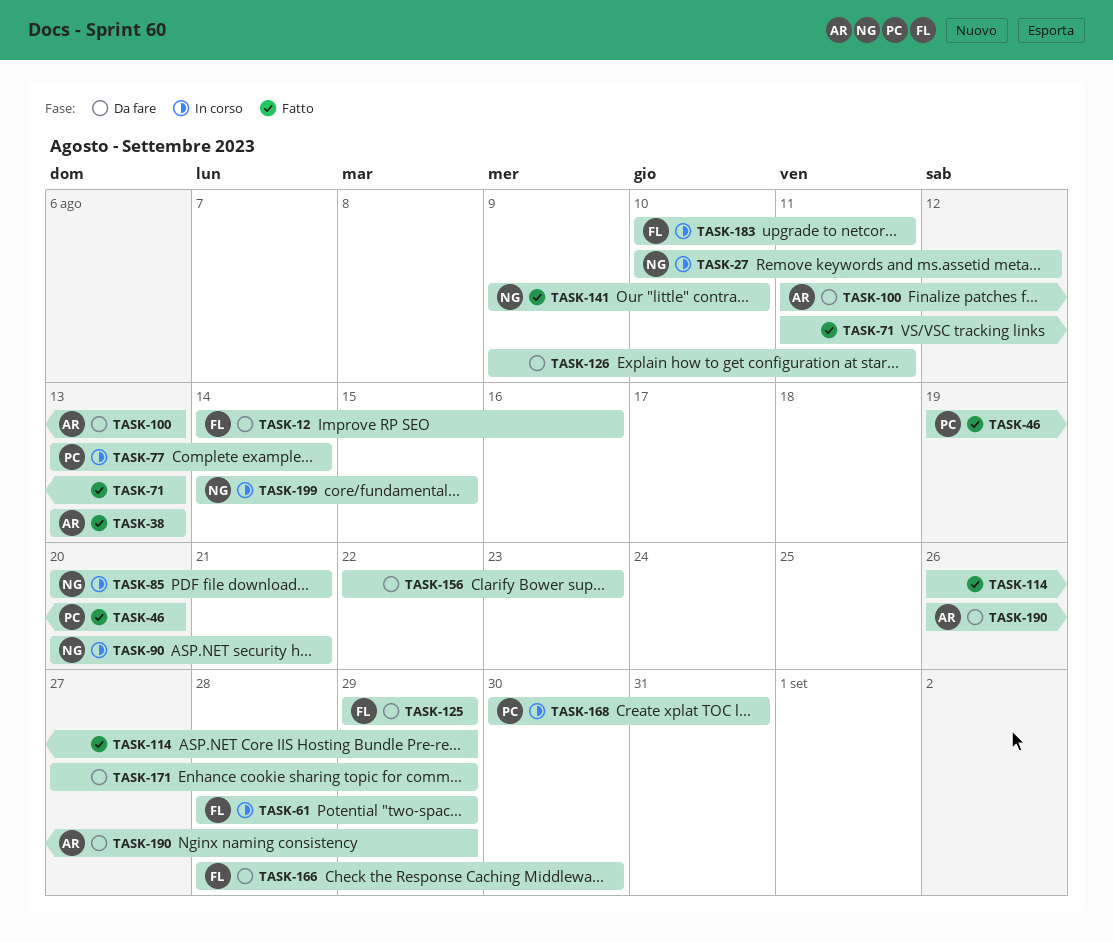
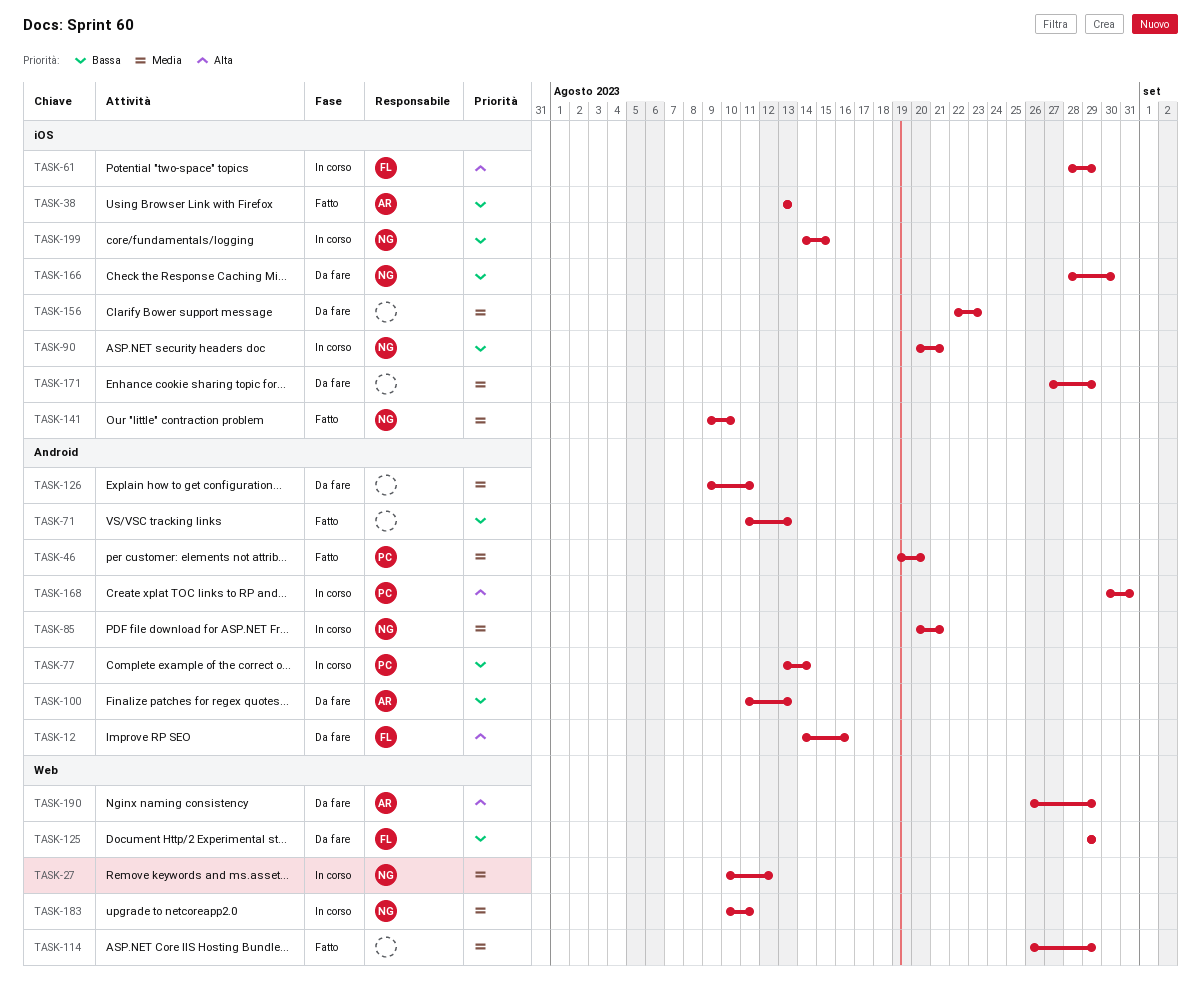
TASK-166, owner: FL -> NG
TASK-183, owner: FL -> NG

